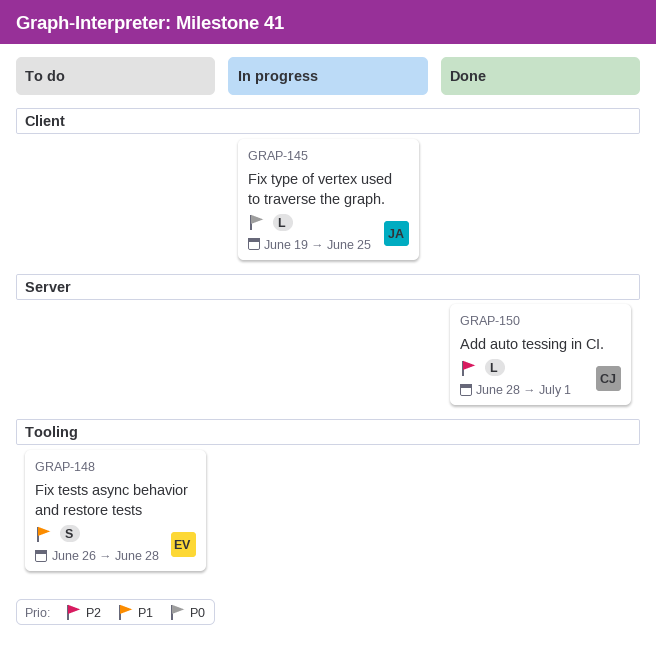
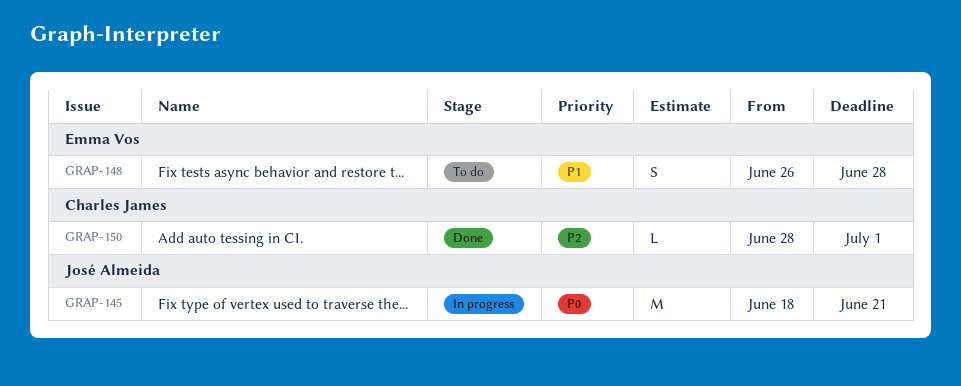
GRAP-145, estimate: L -> M
GRAP-145, start: Jun 19 -> Jun 18
GRAP-145, due: Jun 25 -> Jun 21

